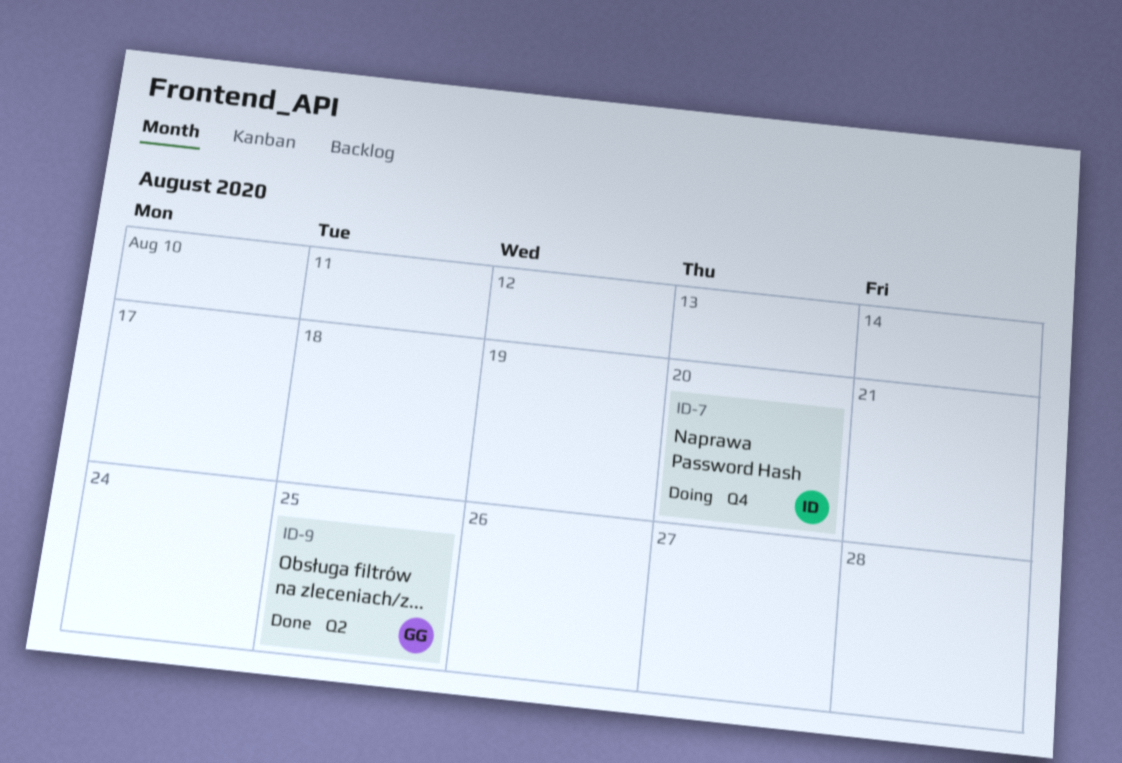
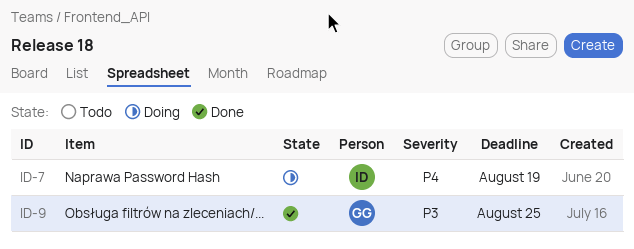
ID-7, due: Aug 20 -> Aug 19

